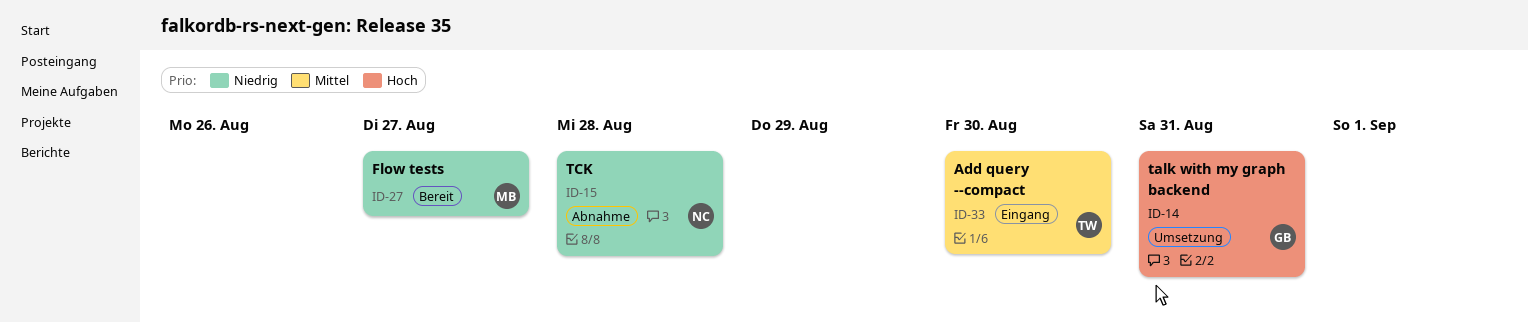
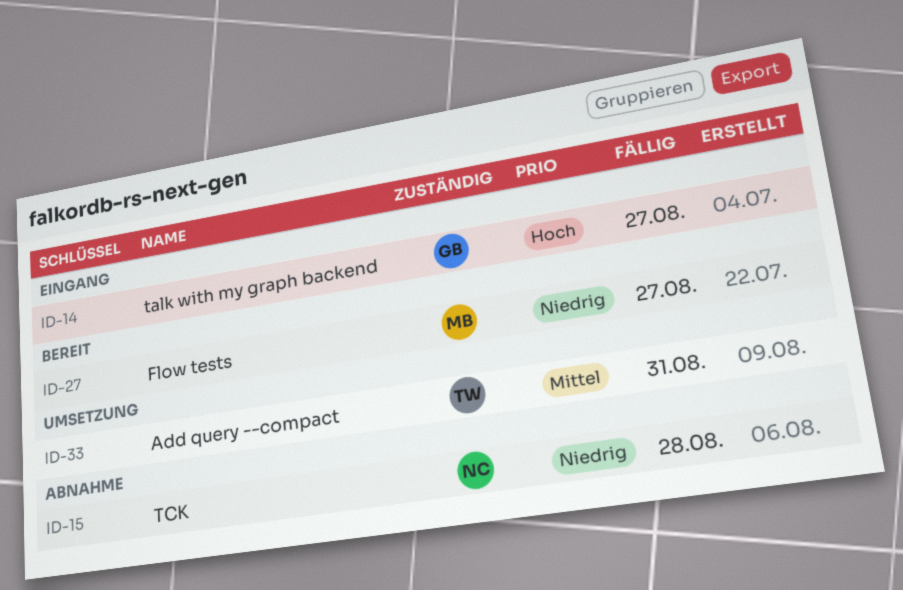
ID-14, status: Umsetzung -> Eingang
ID-14, due: Aug 31 -> Aug 27
ID-33, status: Eingang -> Umsetzung
ID-33, due: Aug 30 -> Aug 31

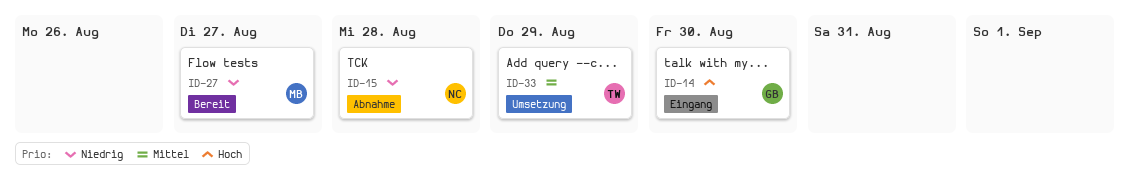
ID-14, due: Aug 27 -> Aug 30
ID-33, due: Aug 31 -> Aug 29

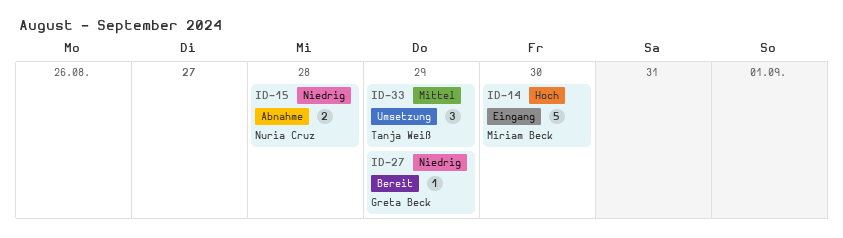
ID-14, owner: Greta Beck -> Miriam Beck
ID-27, owner: Miriam Beck -> Greta Beck
ID-27, due: Aug 27 -> Aug 29

